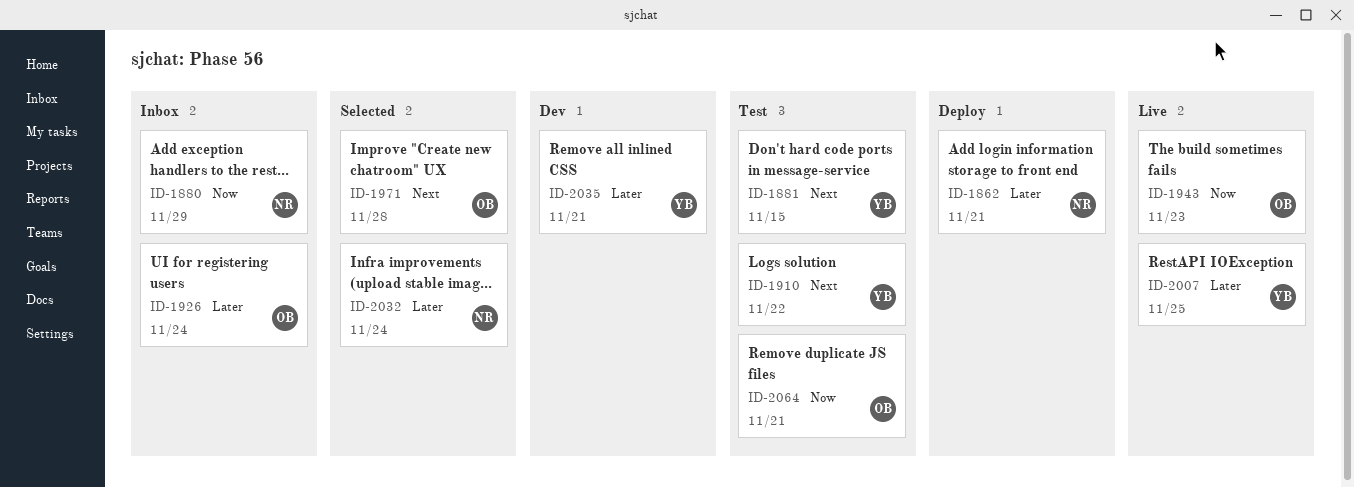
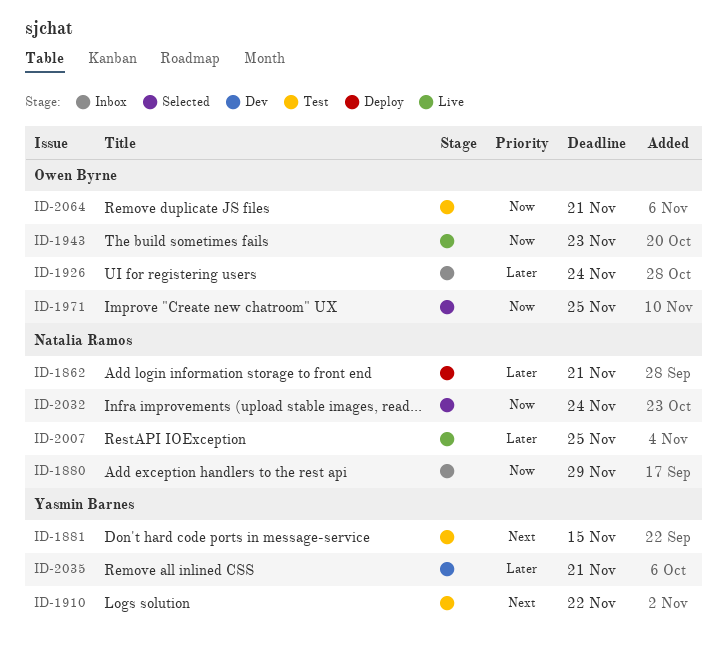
ID-1971, priority: Next -> Now
ID-1971, due: Nov 28 -> Nov 25
ID-2007, owner: Yasmin Barnes -> Natalia Ramos
ID-2032, priority: Later -> Now

